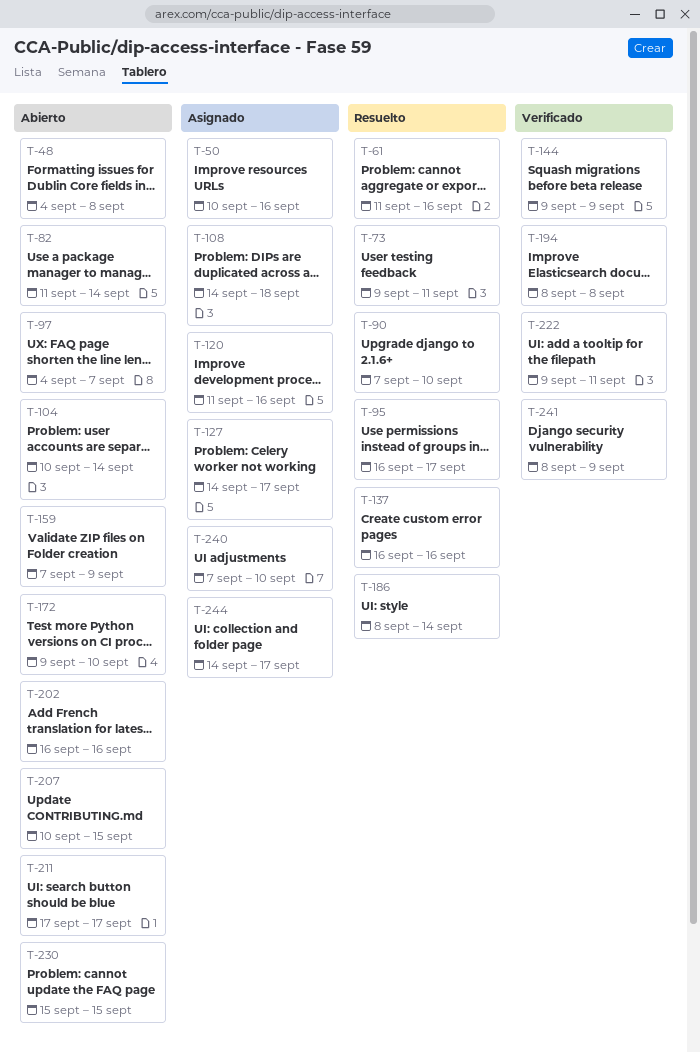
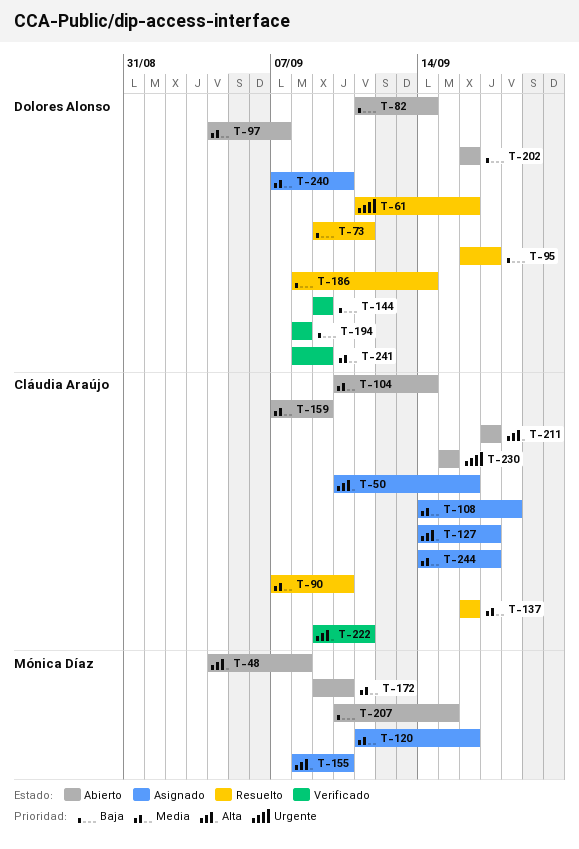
T-155: none -> present

